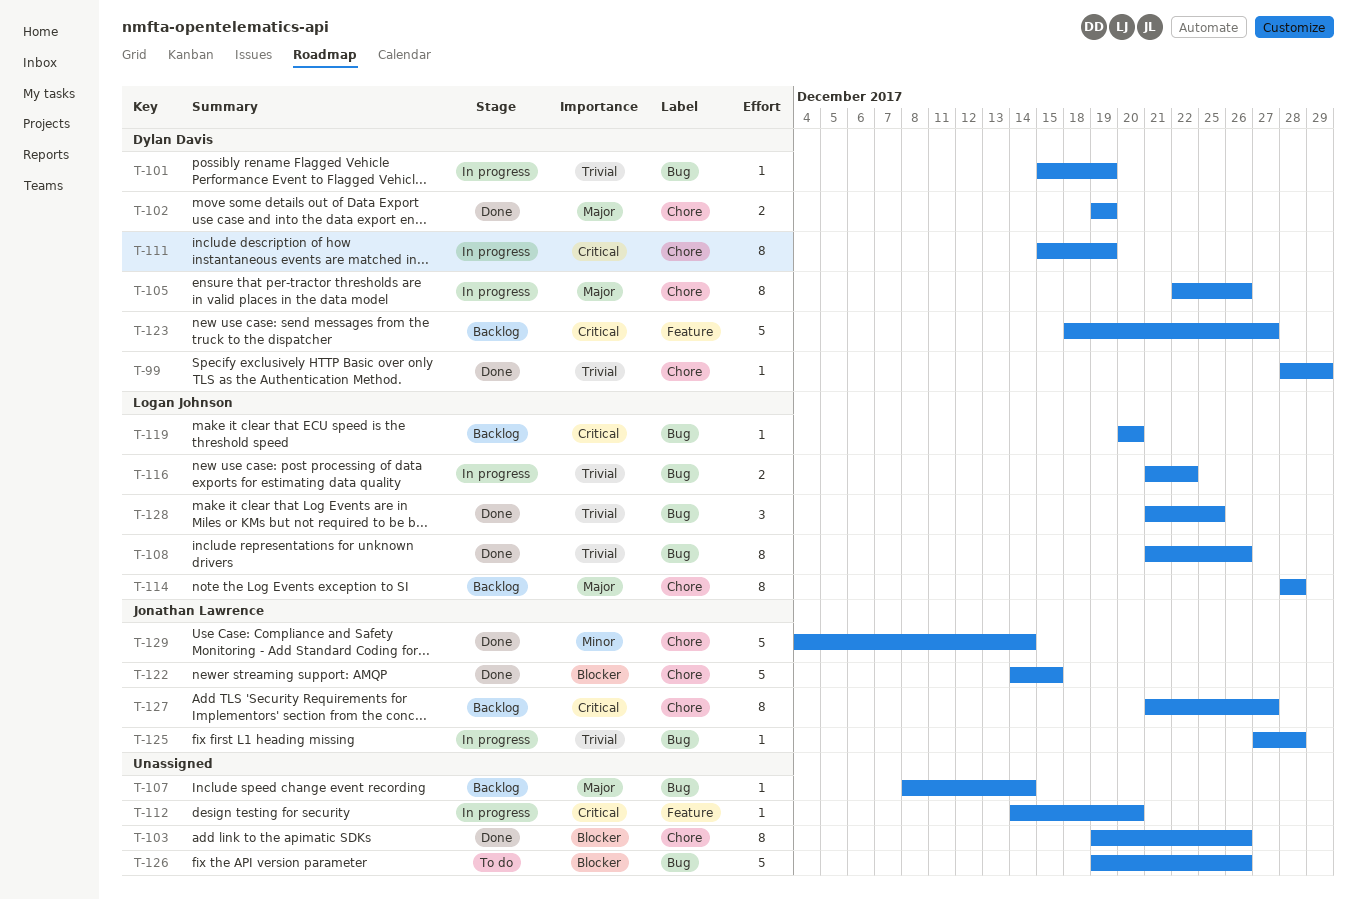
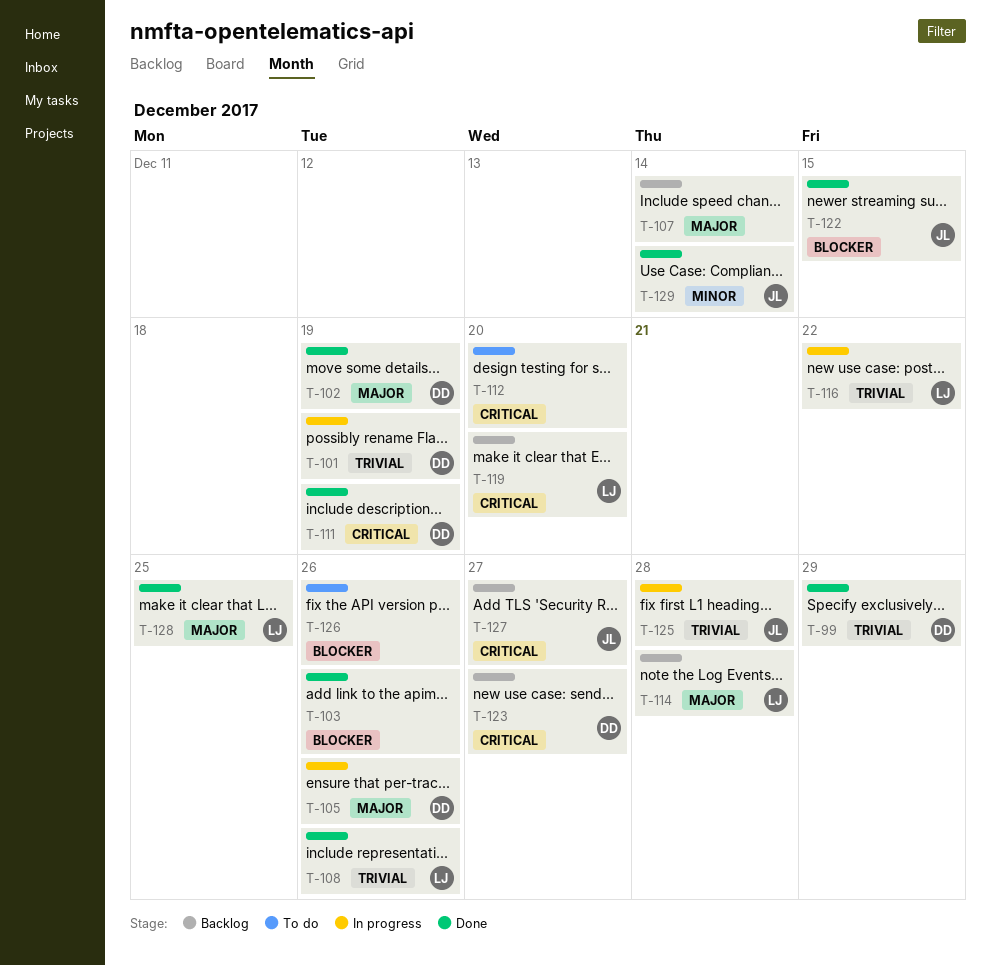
T-111, status: In progress -> Done
T-112, status: In progress -> To do
T-128, priority: Trivial -> Major

